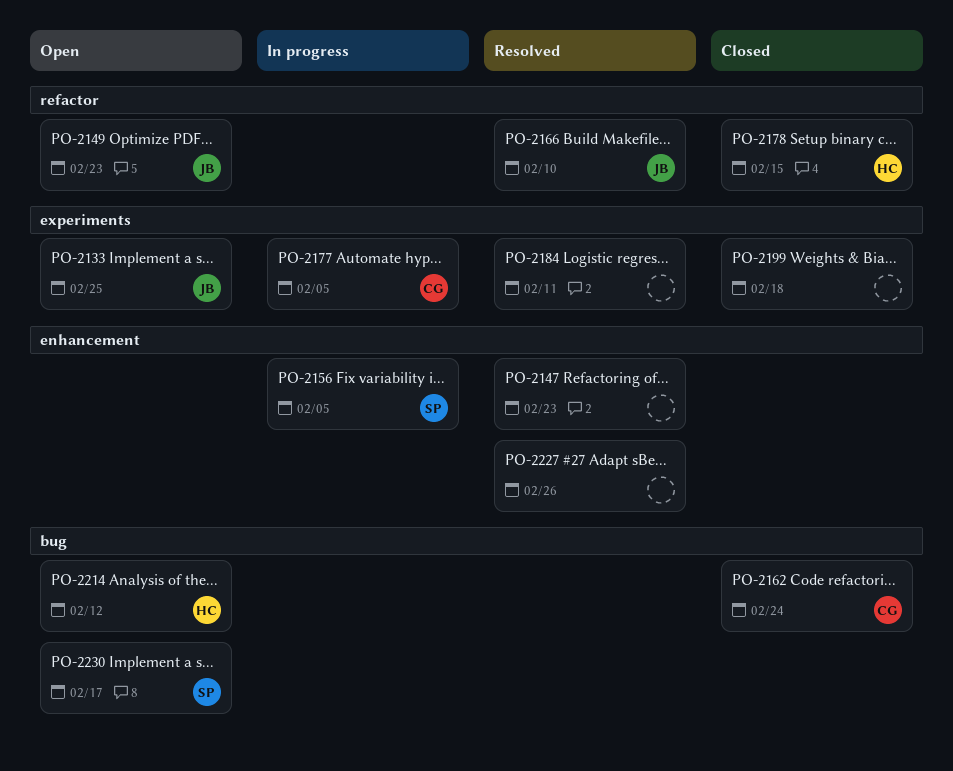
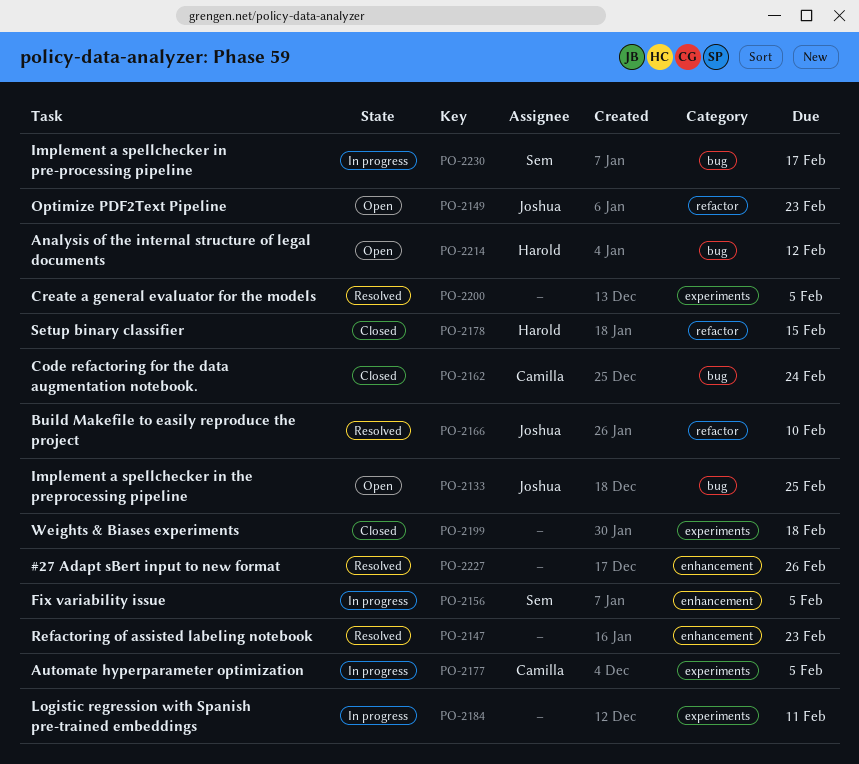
PO-2133, label: experiments -> bug
PO-2184, status: Resolved -> In progress
PO-2200: none -> present
PO-2230, status: Open -> In progress

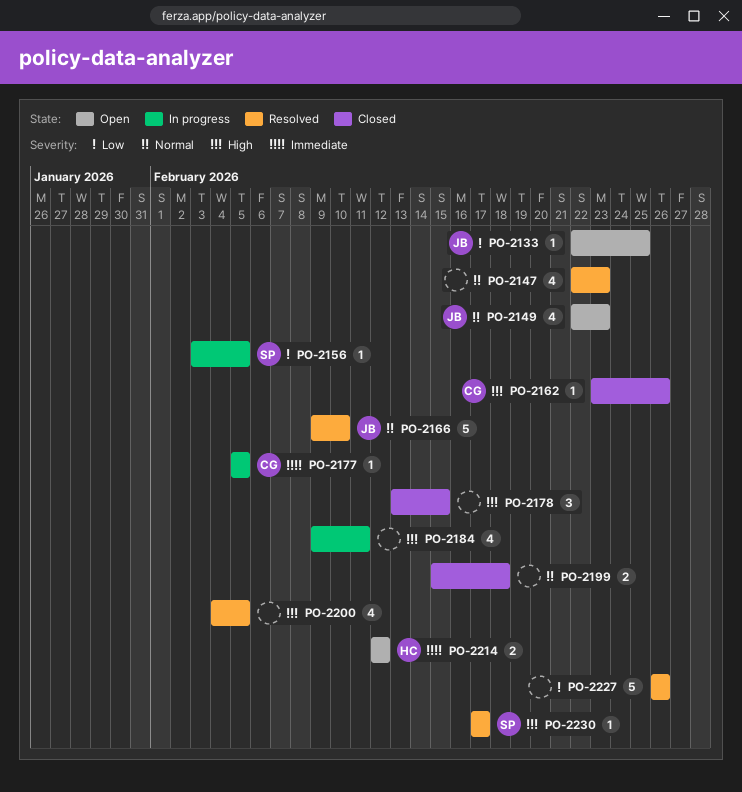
PO-2162, due: Feb 24 -> Feb 26
PO-2178, owner: Harold -> none
PO-2230, status: In progress -> Resolved

